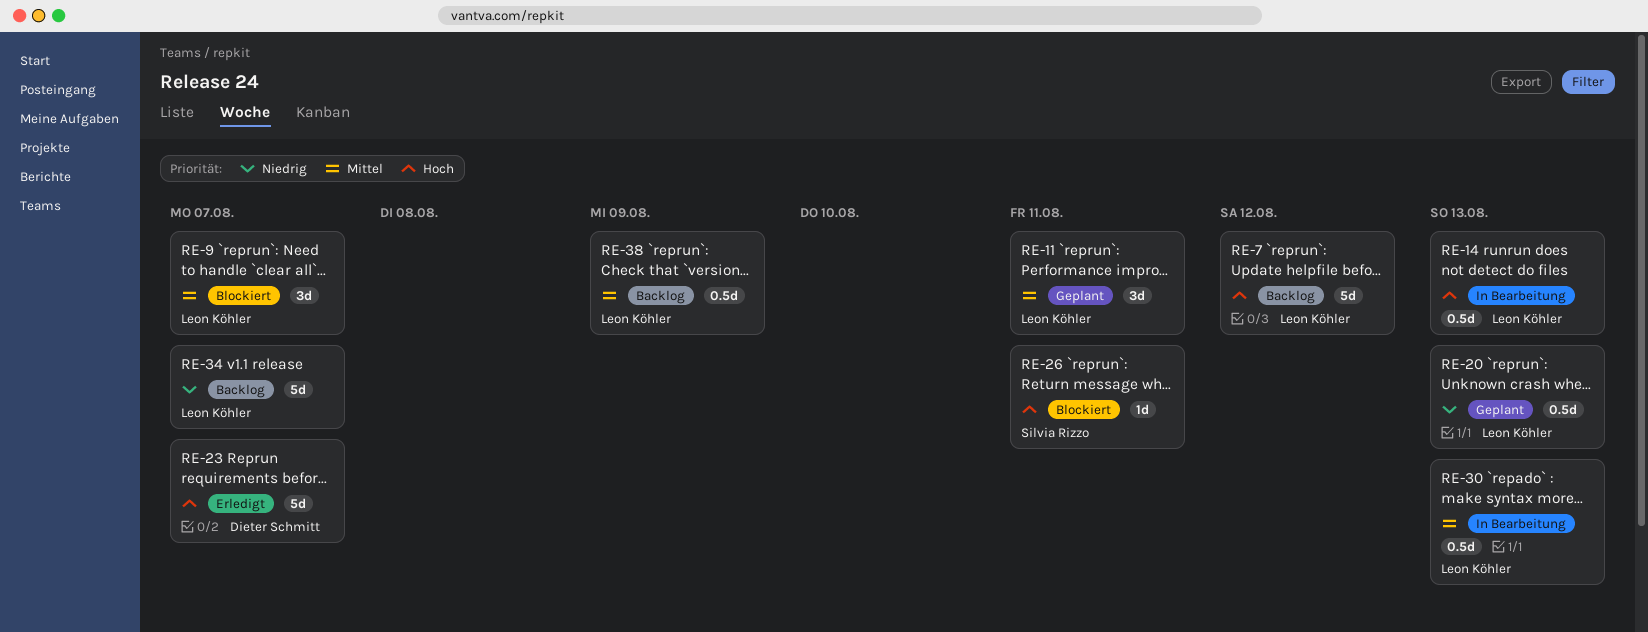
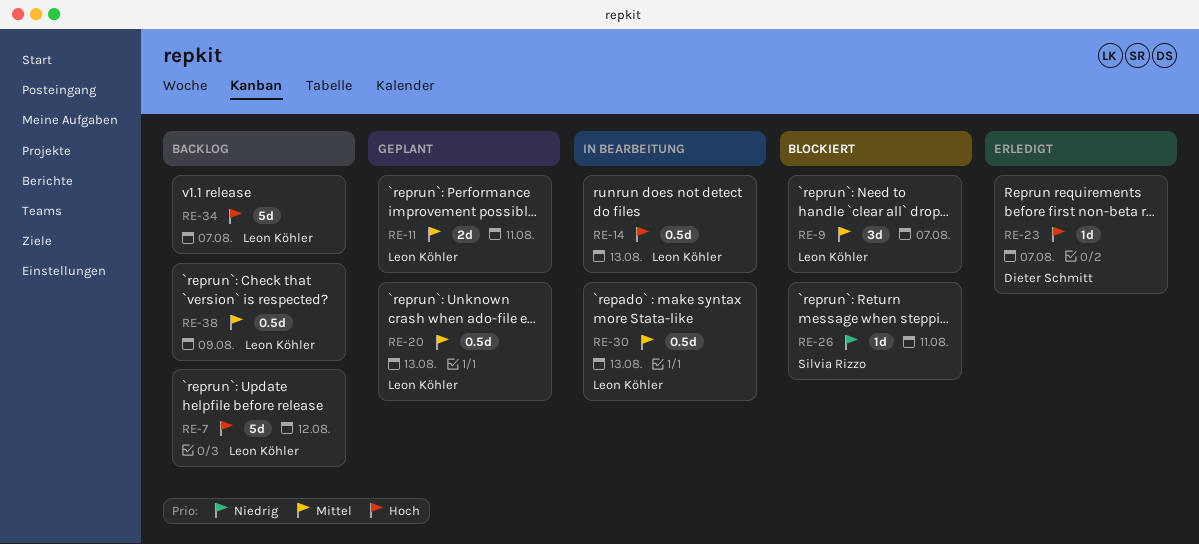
RE-11, estimate: 3d -> 2d
RE-20, priority: Niedrig -> Mittel
RE-23, estimate: 5d -> 1d
RE-26, priority: Hoch -> Niedrig
RE-34, priority: Niedrig -> Hoch

